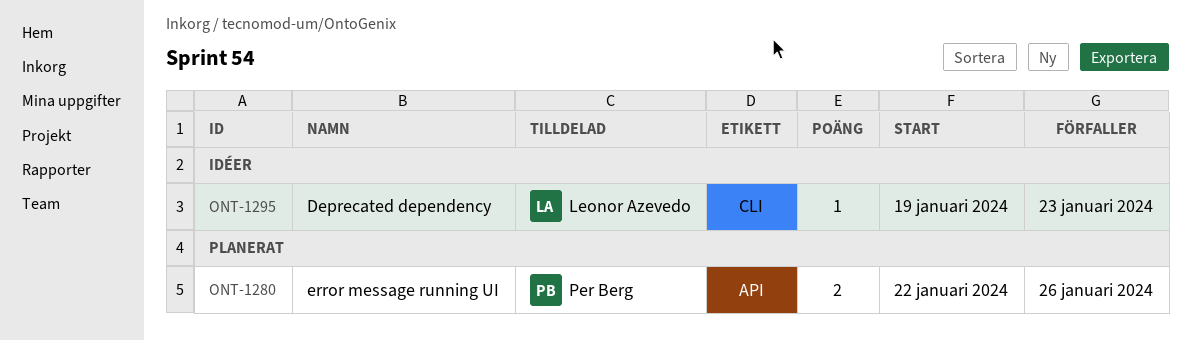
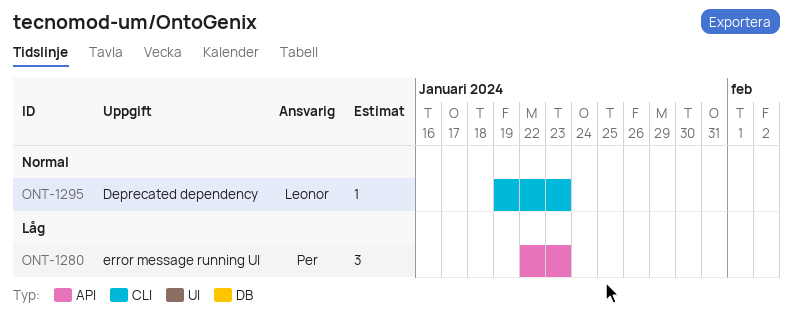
ONT-1280, estimate: 2 -> 3
ONT-1280, due: Jan 26 -> Jan 23

